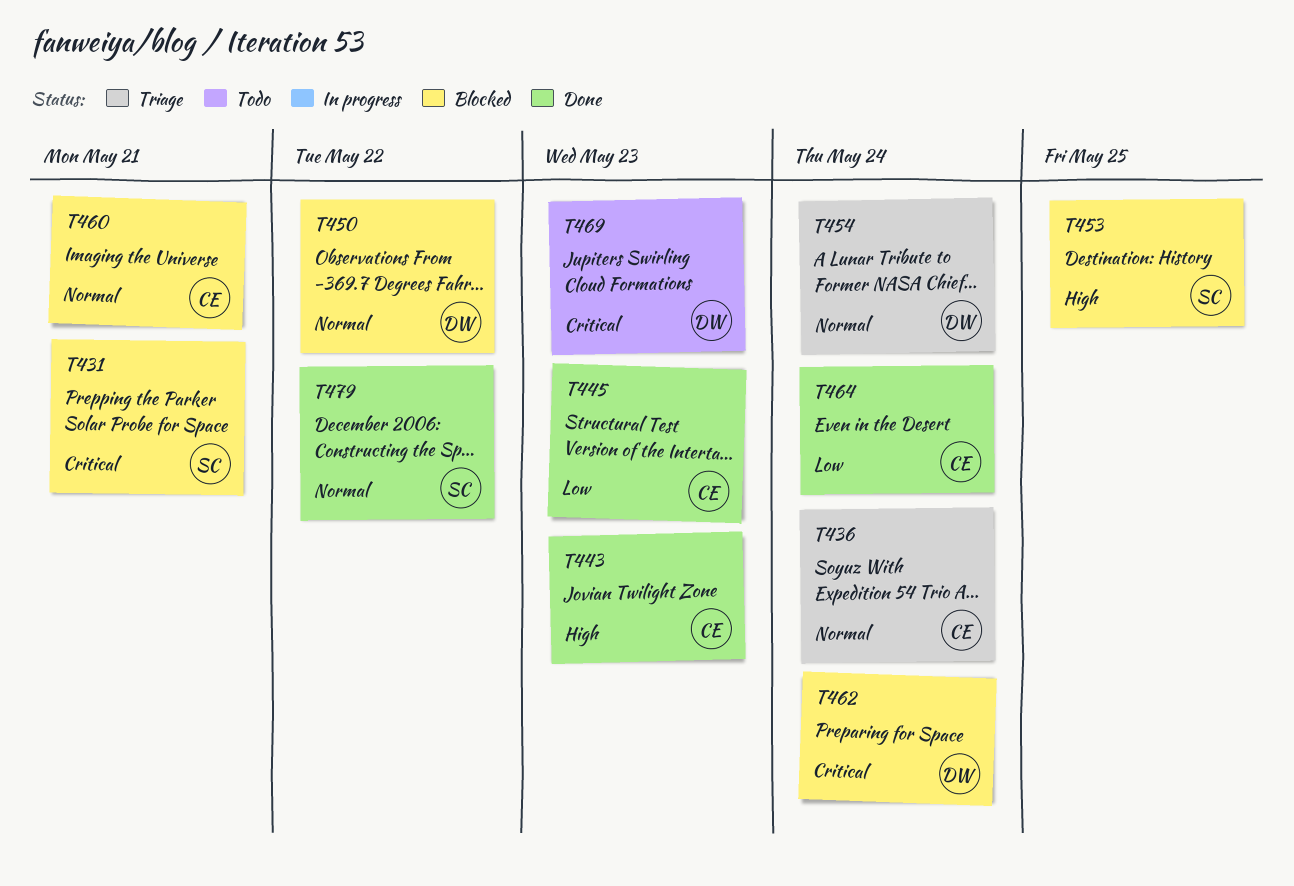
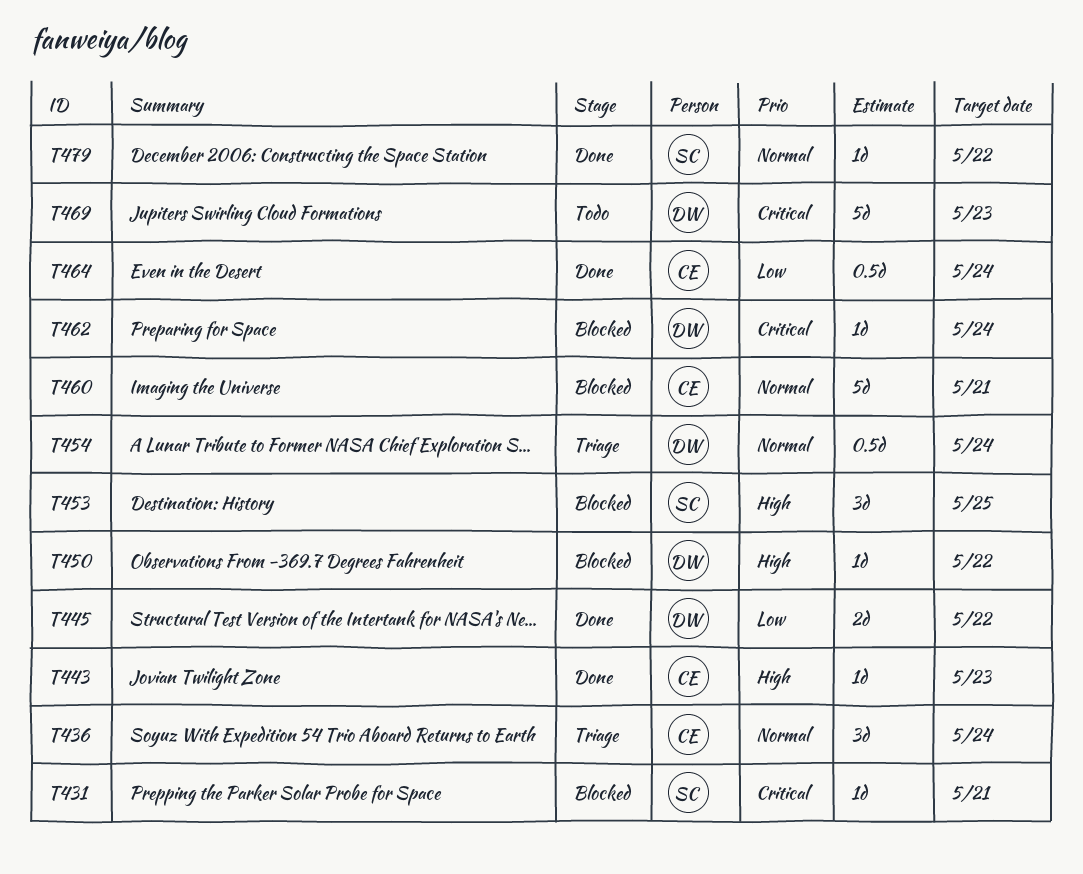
T445, owner: CE -> DW
T445, due: May 23 -> May 22
T450, priority: Normal -> High

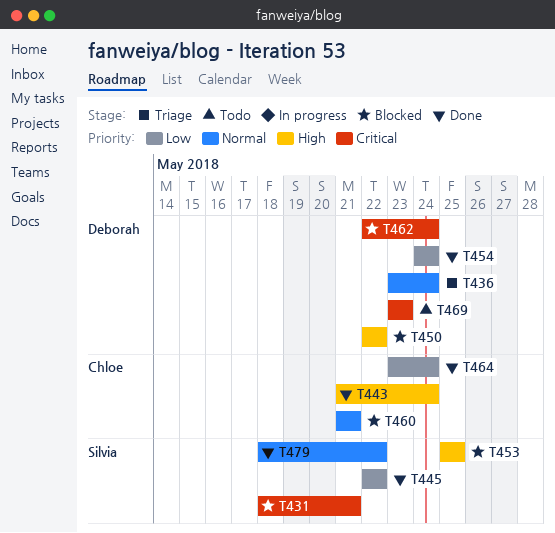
T436, owner: Chloe -> Deborah
T443, due: May 23 -> May 24
T445, owner: Deborah -> Silvia
T454, status: Triage -> Done
T454, priority: Normal -> Low

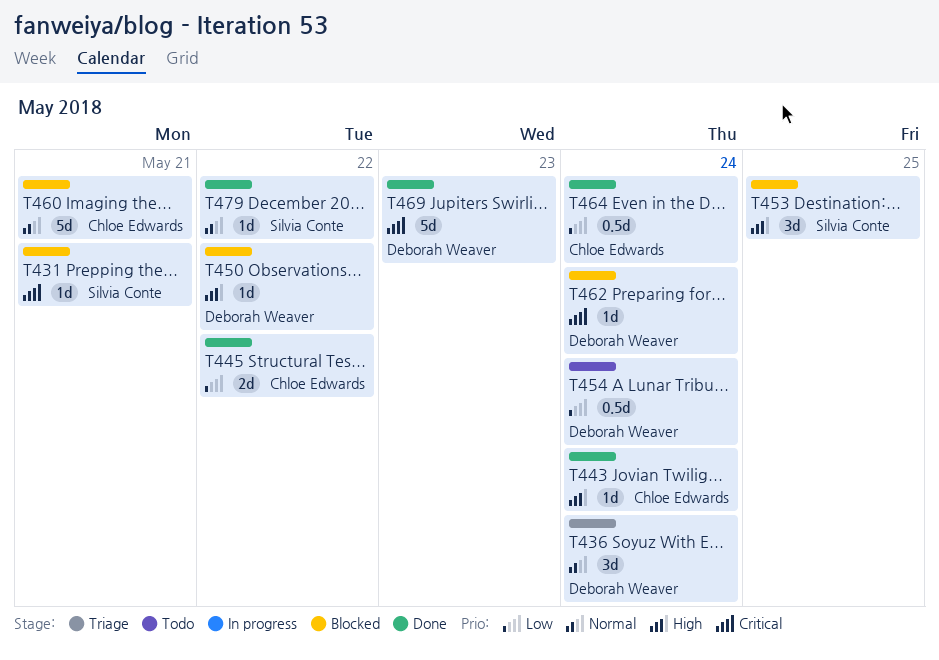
T445, owner: Silvia Conte -> Chloe Edwards
T454, status: Done -> Todo
T469, status: Todo -> Done

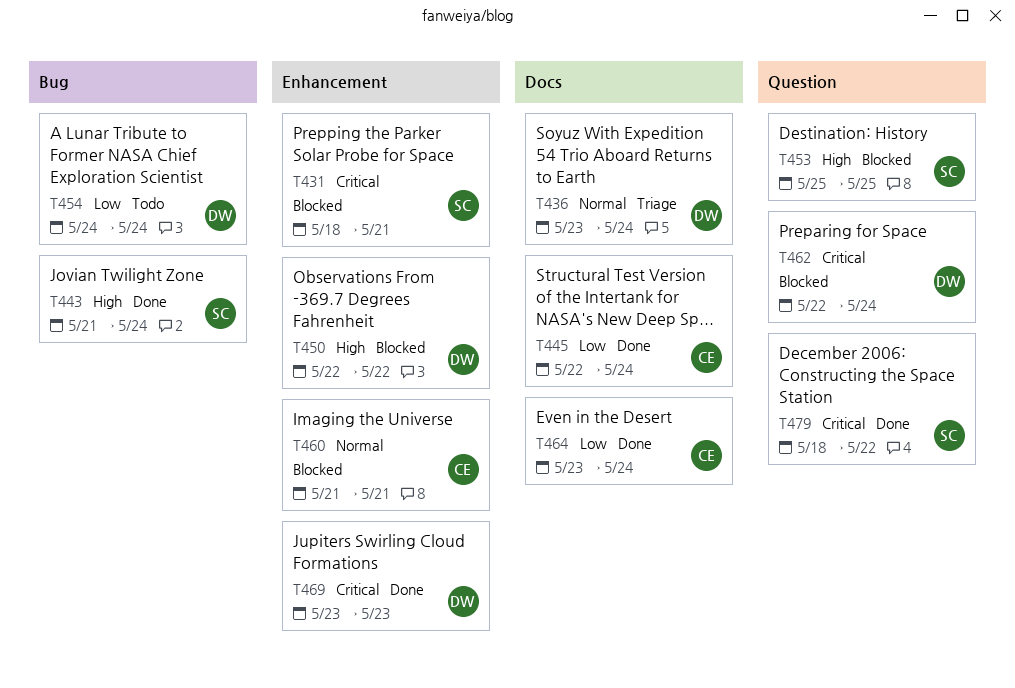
T443, owner: Chloe Edwards -> Silvia Conte
T445, due: May 22 -> May 24
T479, priority: Normal -> Critical

